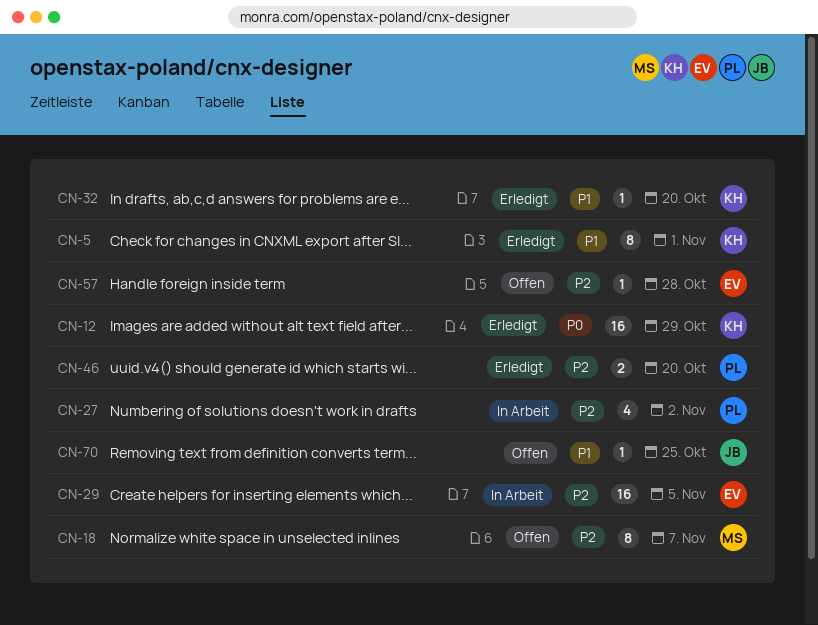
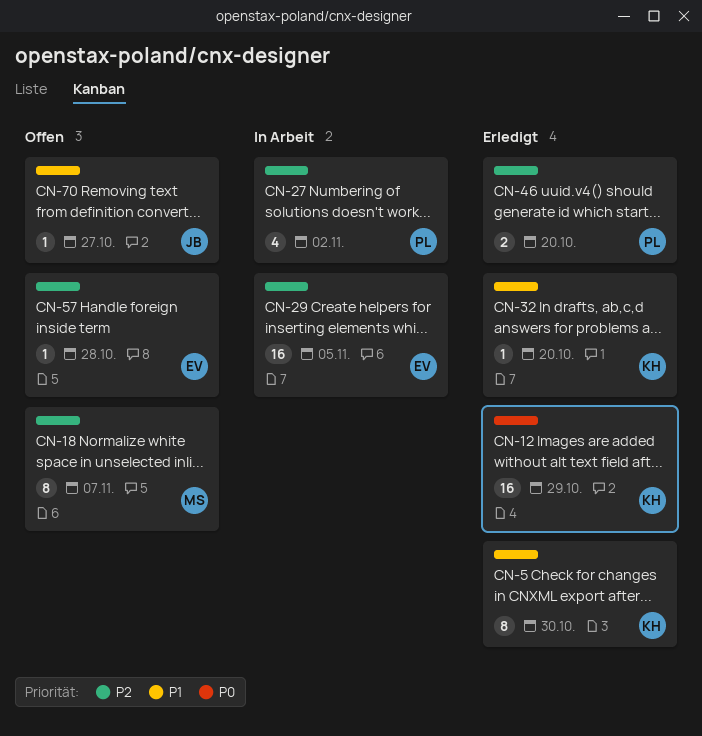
CN-5, due: Nov 1 -> Oct 30
CN-70, due: Oct 25 -> Oct 27

